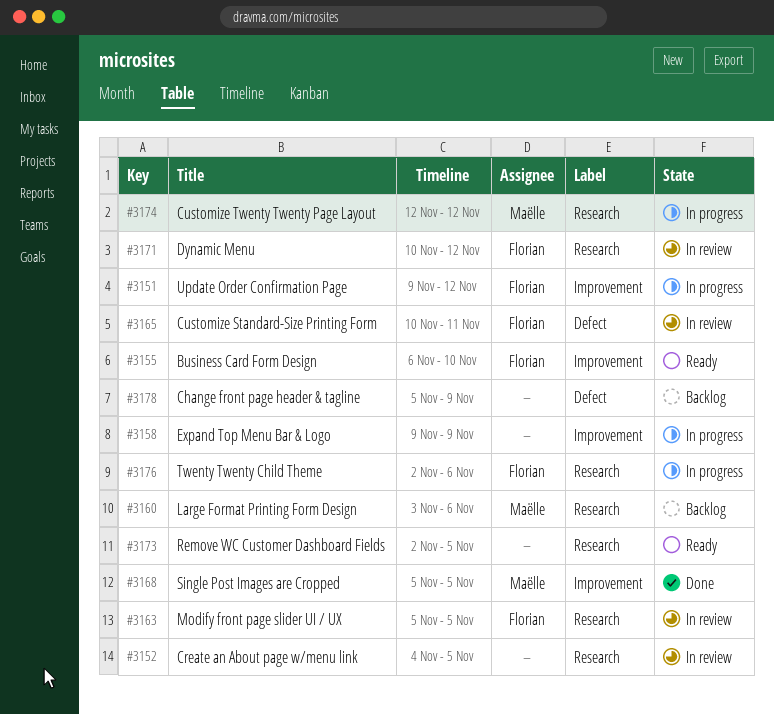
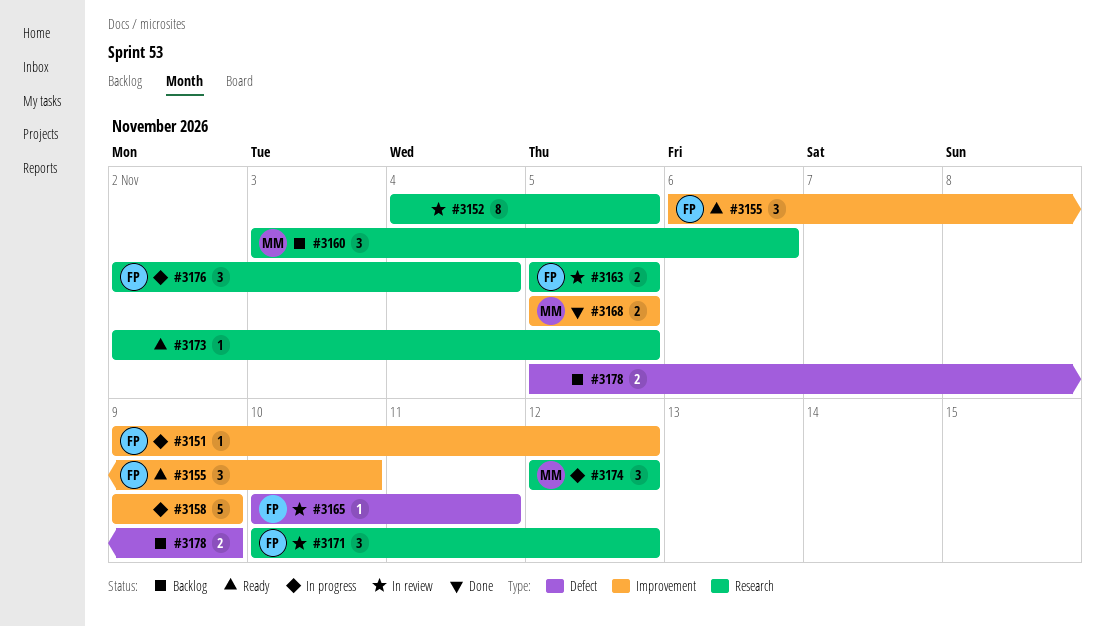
#3176, due: Nov 6 -> Nov 4

